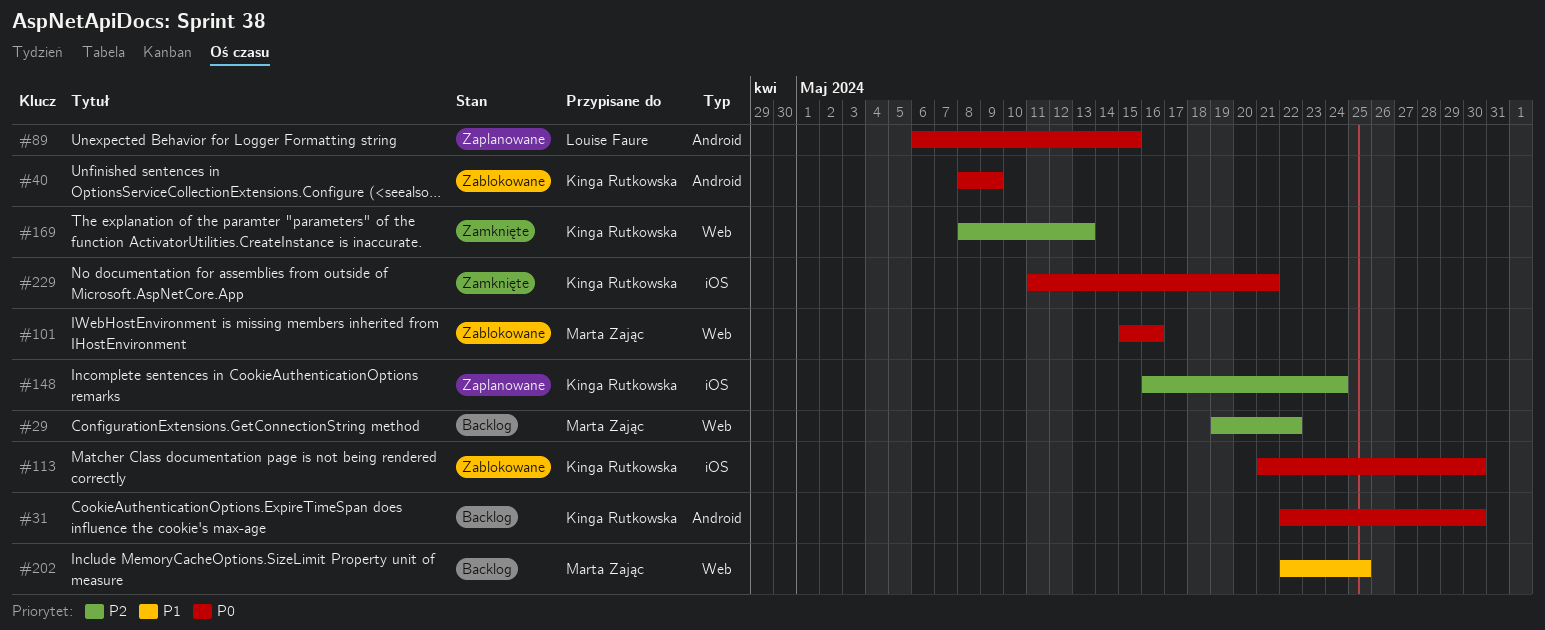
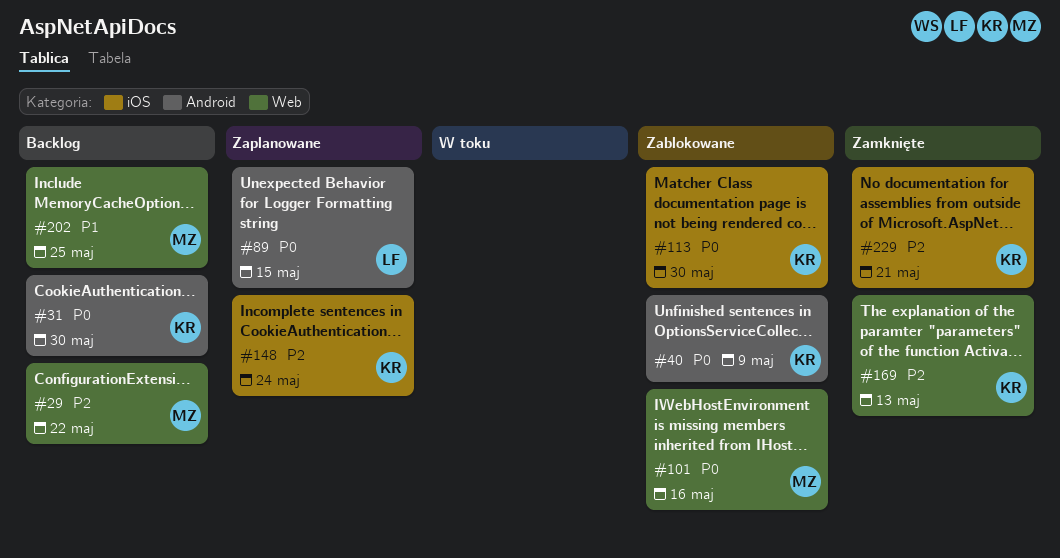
#229, priority: P0 -> P2

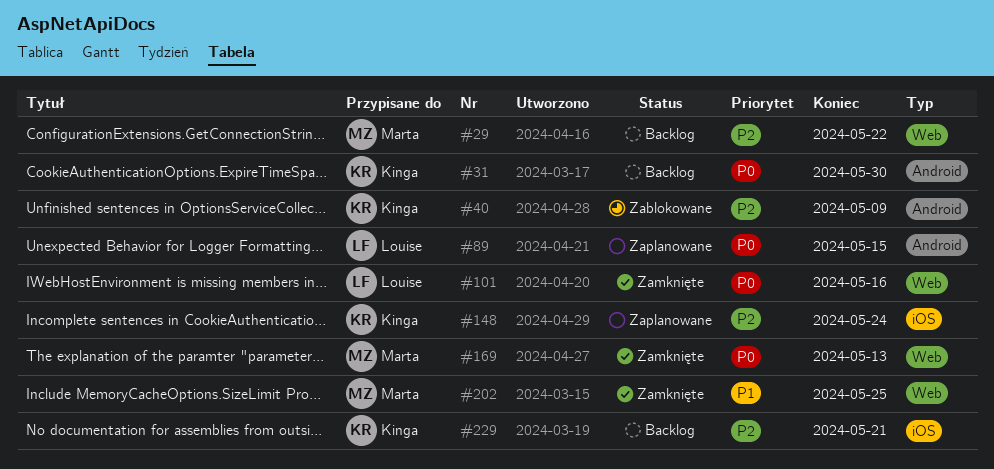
#40, priority: P0 -> P2
#101, status: Zablokowane -> Zamknięte
#101, owner: Marta -> Louise
#113: present -> none
#169, owner: Kinga -> Marta
#169, priority: P2 -> P0
#202, status: Backlog -> Zamknięte
#229, status: Zamknięte -> Backlog

